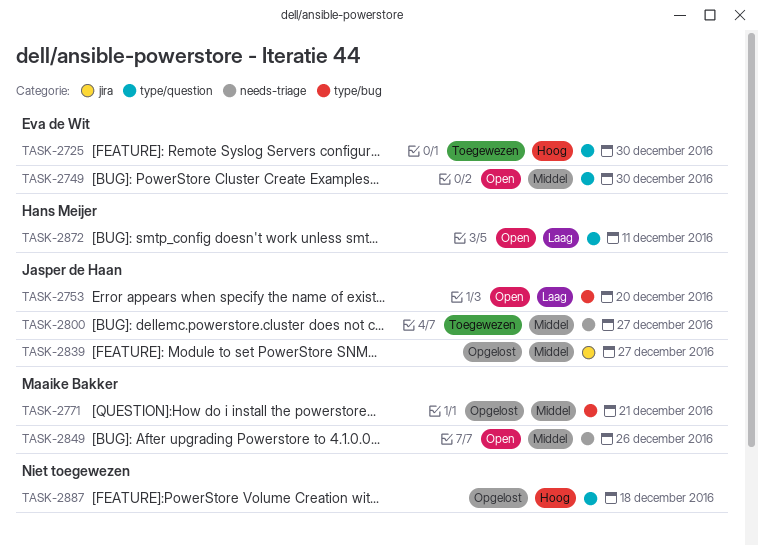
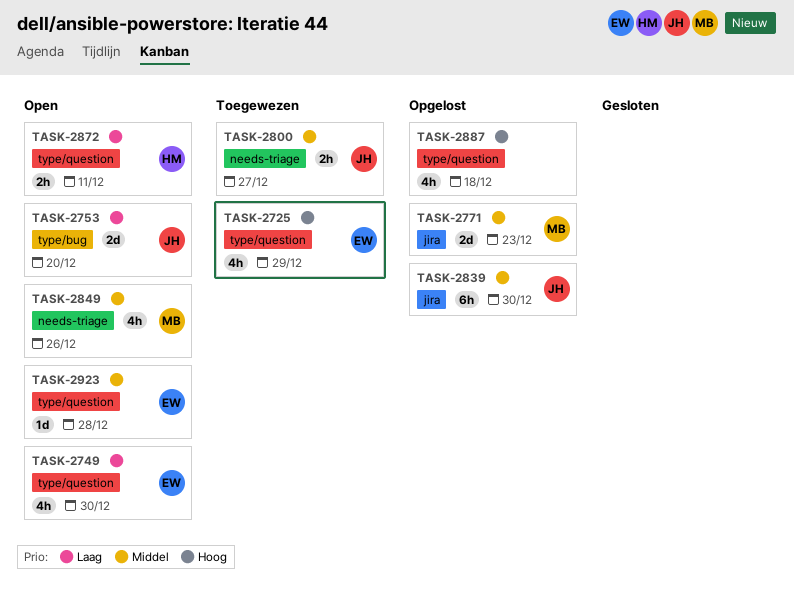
TASK-2725, due: Dec 30 -> Dec 29
TASK-2749, priority: Middel -> Laag
TASK-2771, label: type/bug -> jira
TASK-2771, due: Dec 21 -> Dec 23
TASK-2839, due: Dec 27 -> Dec 30
TASK-2923: none -> present

